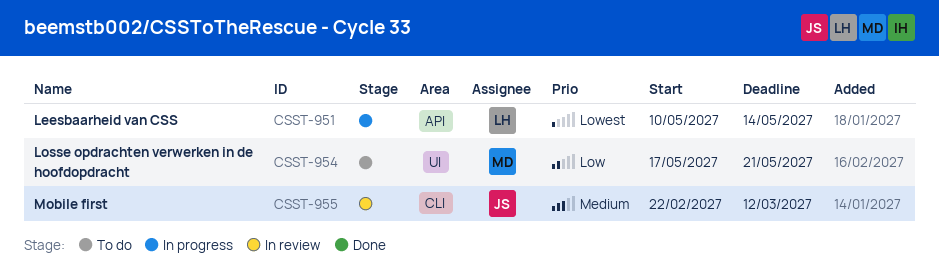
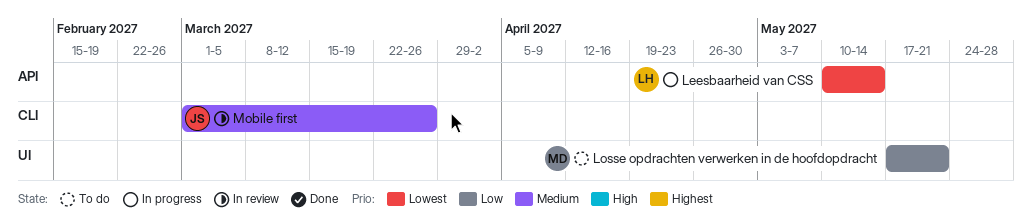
Mobile first, start: Feb 22 -> Mar 1
Mobile first, due: Mar 12 -> Mar 26

